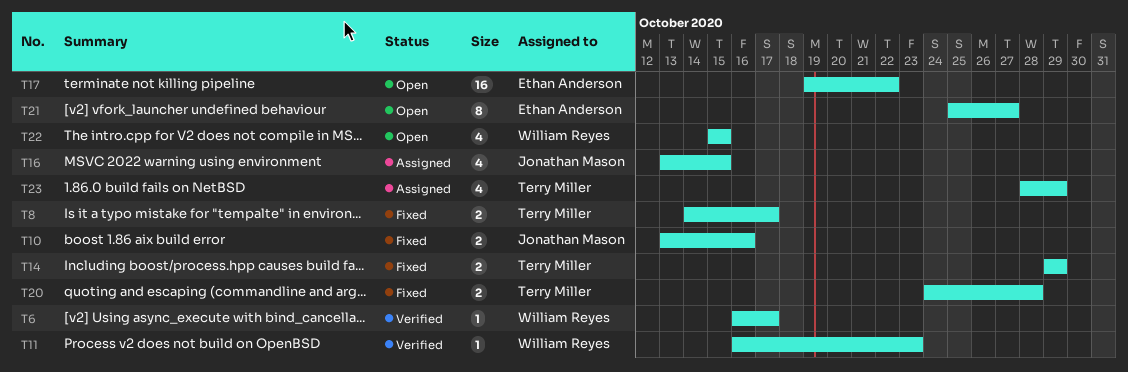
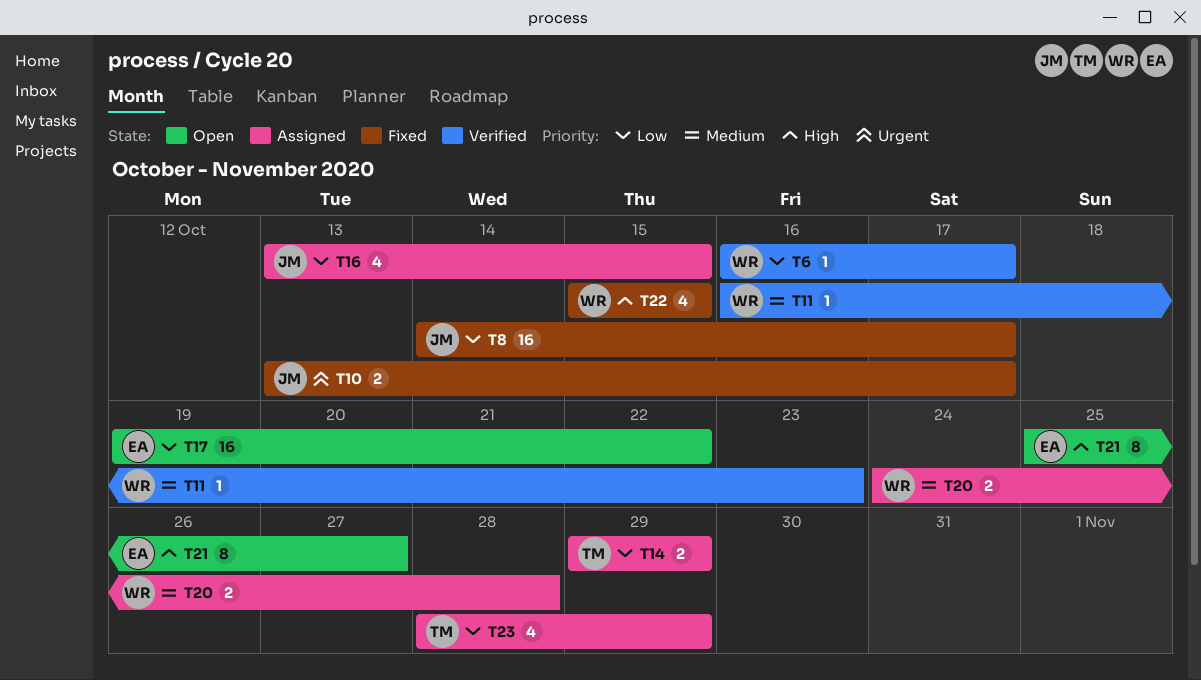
T8, owner: Terry Miller -> Jonathan Mason
T8, estimate: 2 -> 16
T10, due: Oct 16 -> Oct 17
T14, status: Fixed -> Assigned
T20, status: Fixed -> Assigned
T20, owner: Terry Miller -> William Reyes
T22, status: Open -> Fixed

